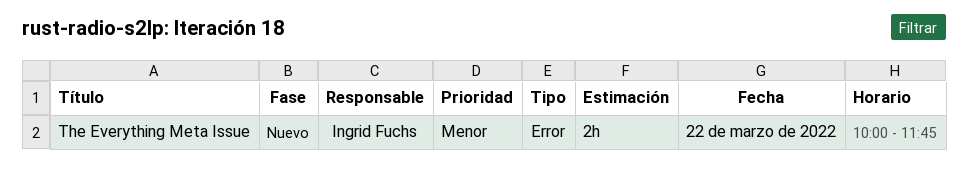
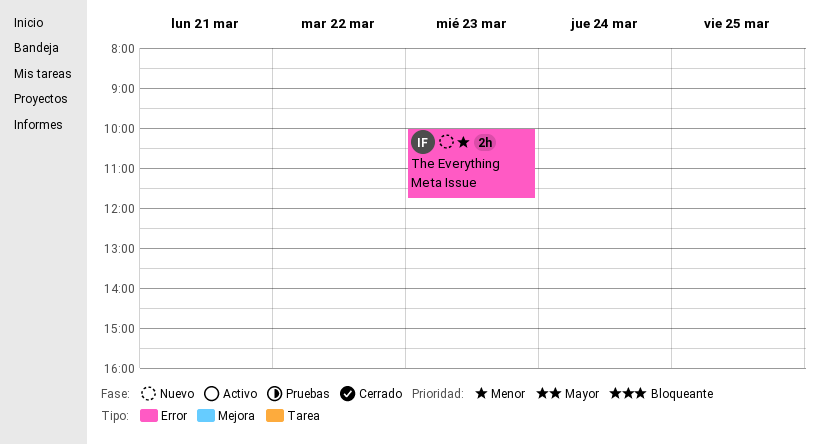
The Everything Meta Issue, day: Mar 22 -> Mar 23

